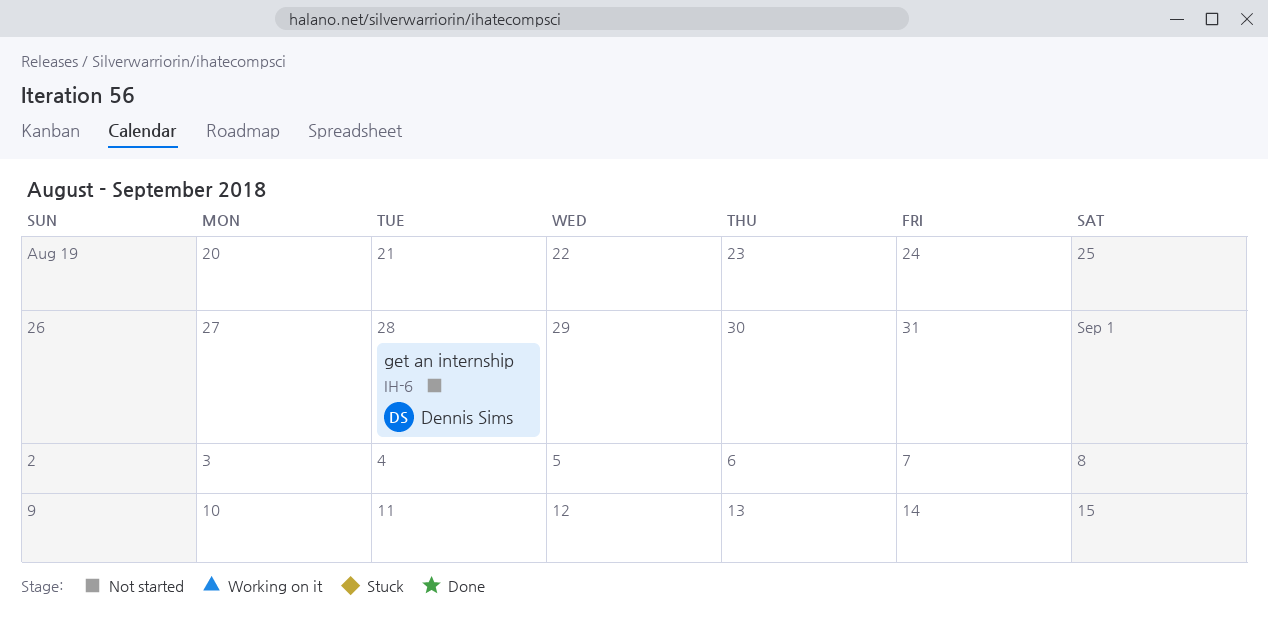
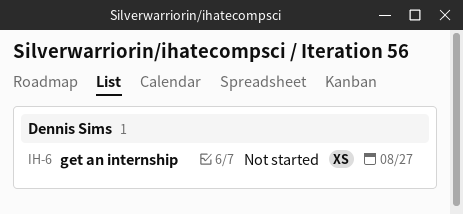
IH-6, due: Aug 28 -> Aug 27

